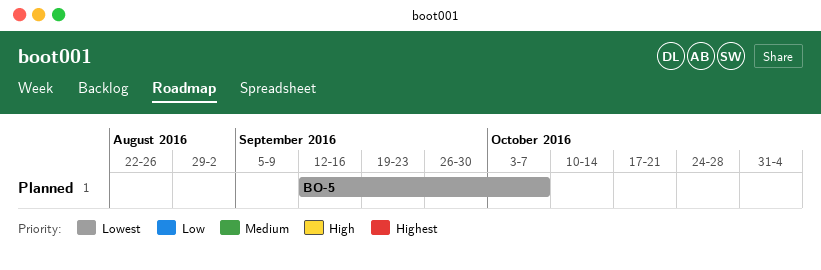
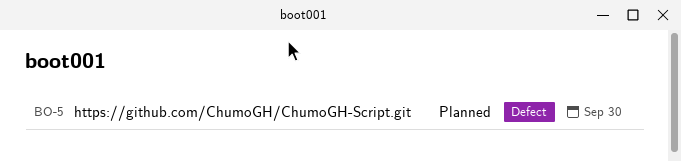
BO-5, due: Oct 7 -> Sep 30

